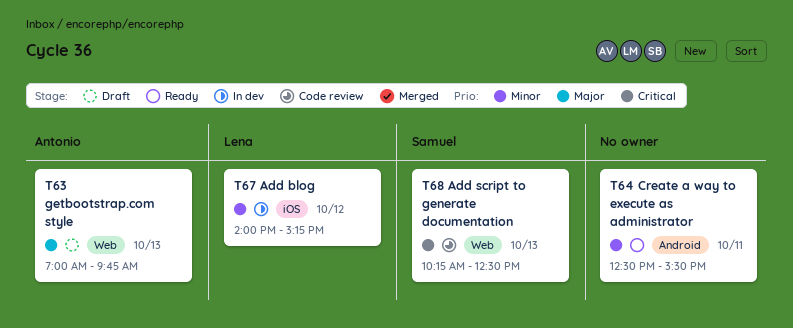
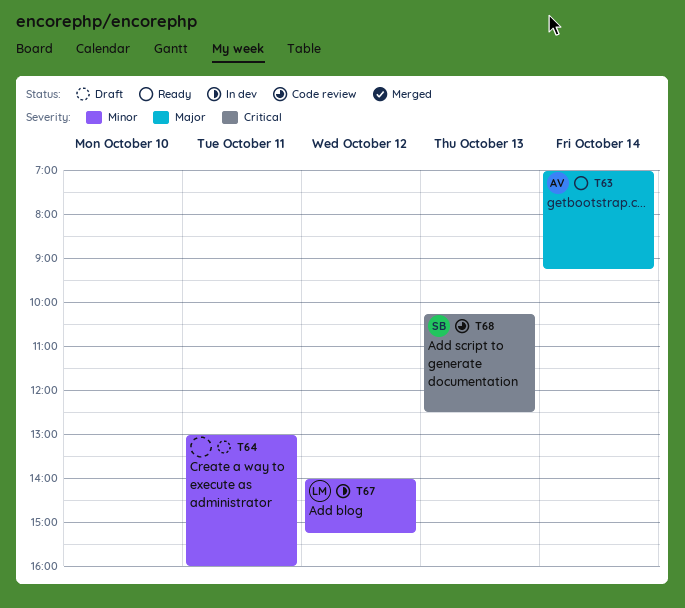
T63, status: Draft -> Ready
T63, day: Oct 13 -> Oct 14
T63, ends: 09:45 -> 09:15
T64, status: Ready -> Draft
T64, begins: 12:30 -> 13:00
T64, ends: 15:30 -> 16:00

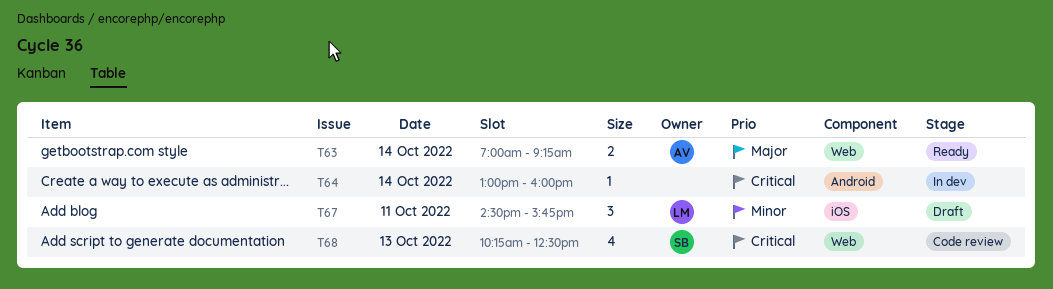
T64, status: Draft -> In dev
T64, priority: Minor -> Critical
T64, day: Oct 11 -> Oct 14
T67, status: In dev -> Draft
T67, day: Oct 12 -> Oct 11
T67, begins: 14:00 -> 14:30
T67, ends: 15:15 -> 15:45

